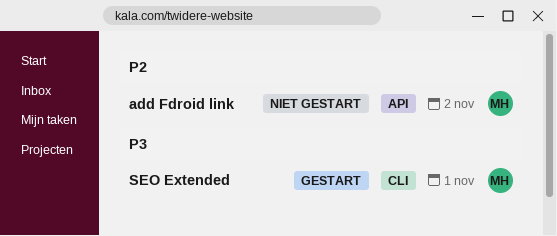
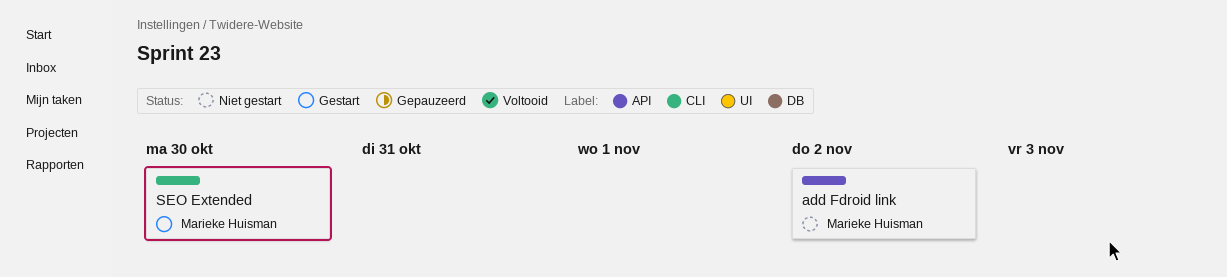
SEO Extended, due: Nov 1 -> Oct 30

